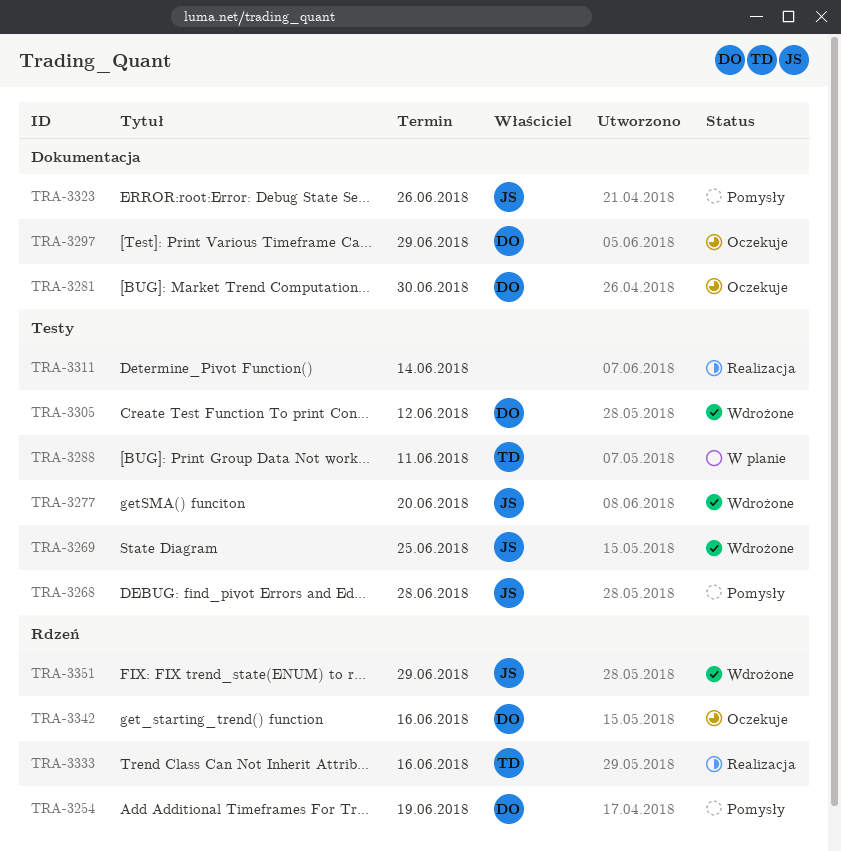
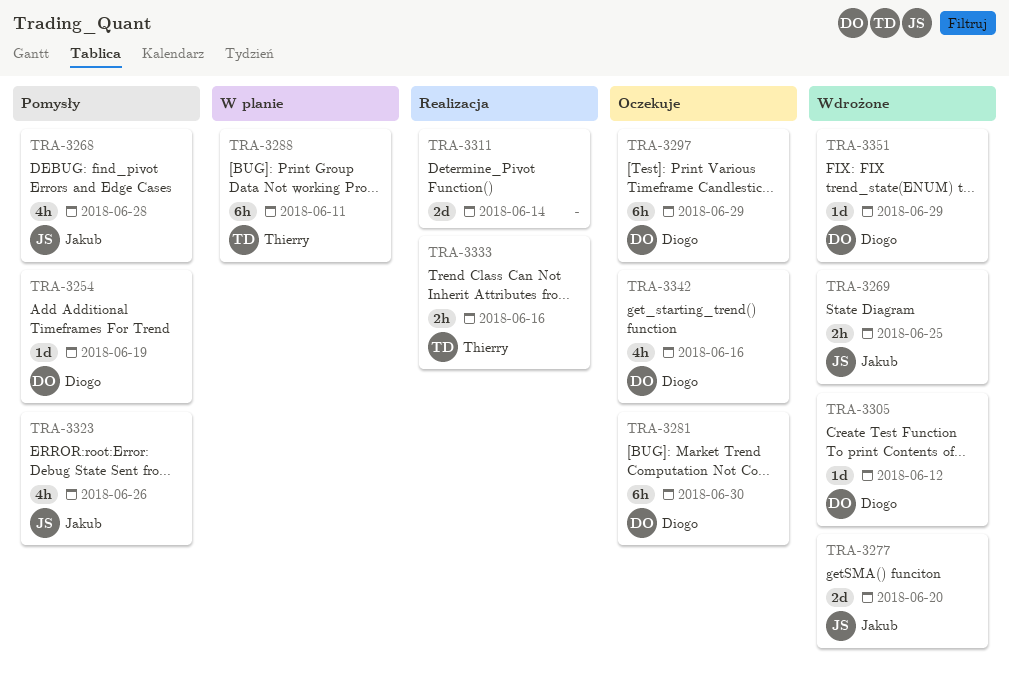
TRA-3351, owner: Jakub -> Diogo

